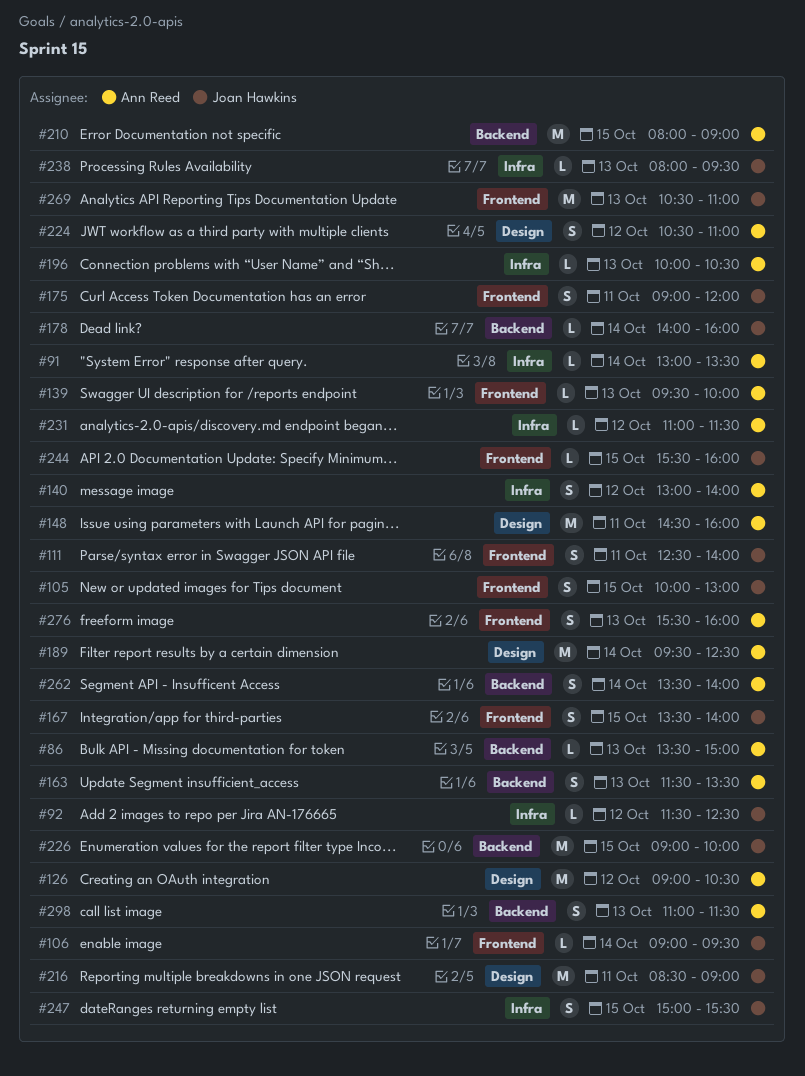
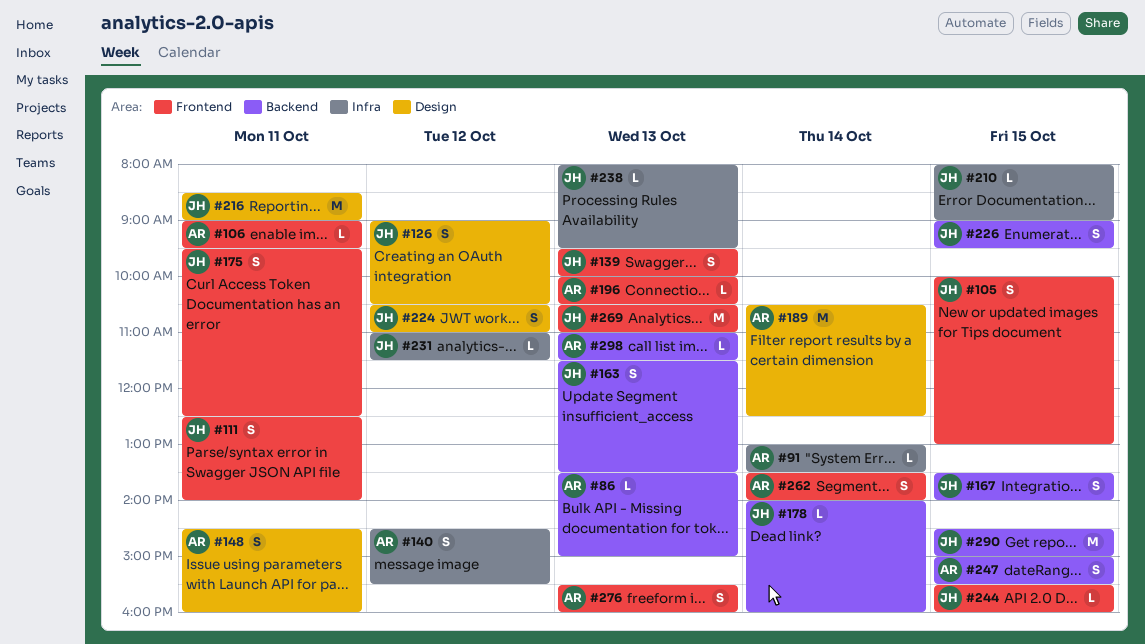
#92: present -> none
#106, owner: Joan Hawkins -> Ann Reed
#106, day: Oct 14 -> Oct 11
#126, owner: Ann Reed -> Joan Hawkins
#126, estimate: M -> S
#139, owner: Ann Reed -> Joan Hawkins
#139, estimate: L -> S
#140, begins: 13:00 -> 14:30
#140, ends: 14:00 -> 15:30
#148, estimate: M -> S
#163, owner: Ann Reed -> Joan Hawkins
#167, label: Frontend -> Backend
#175, begins: 09:00 -> 09:30
#175, ends: 12:00 -> 12:30
#189, begins: 09:30 -> 10:30
#196, label: Infra -> Frontend
#210, owner: Ann Reed -> Joan Hawkins
#210, label: Backend -> Infra
#210, estimate: M -> L
#224, owner: Ann Reed -> Joan Hawkins
#226, estimate: M -> S
#226, ends: 10:00 -> 09:30
#231, owner: Ann Reed -> Joan Hawkins
#247, owner: Joan Hawkins -> Ann Reed
#247, label: Infra -> Backend
#262, label: Backend -> Frontend
#290: none -> present
#298, estimate: S -> L

